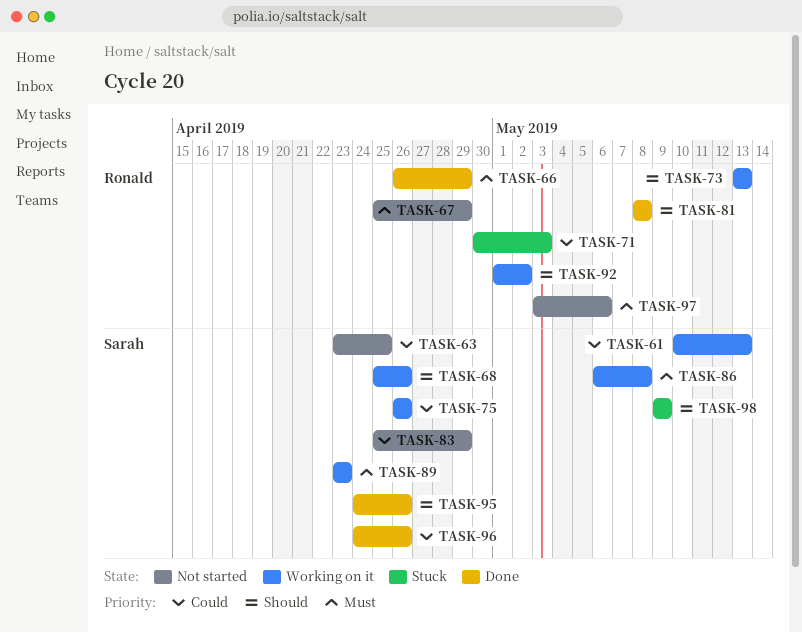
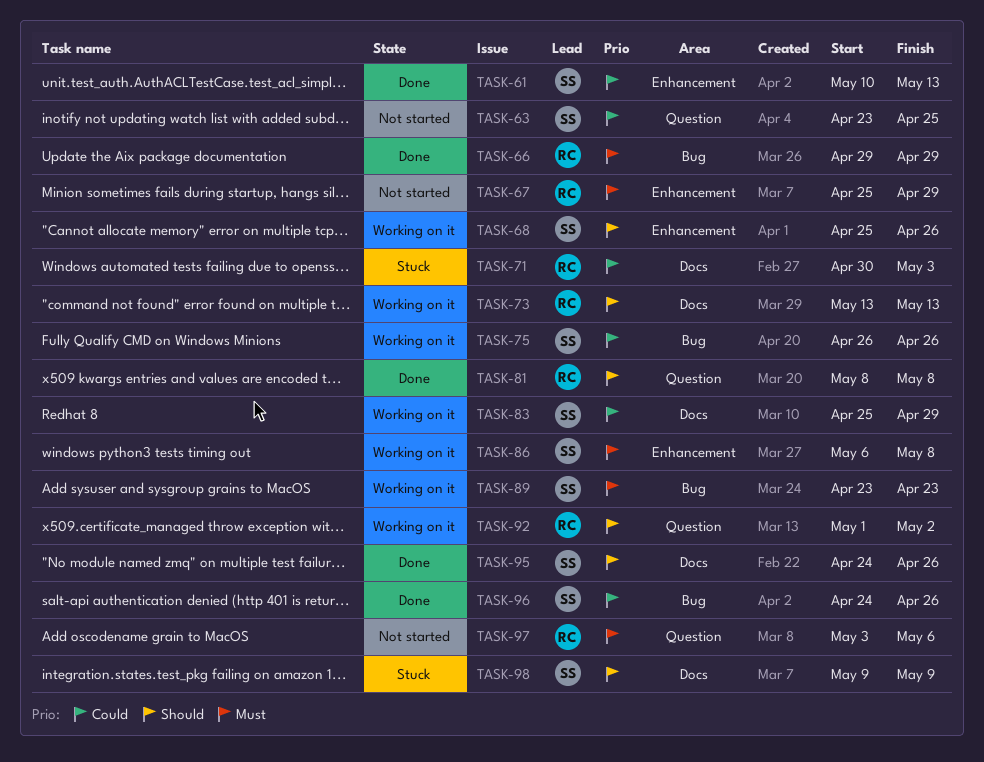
TASK-61, status: Working on it -> Done
TASK-66, start: Apr 26 -> Apr 29
TASK-83, status: Not started -> Working on it

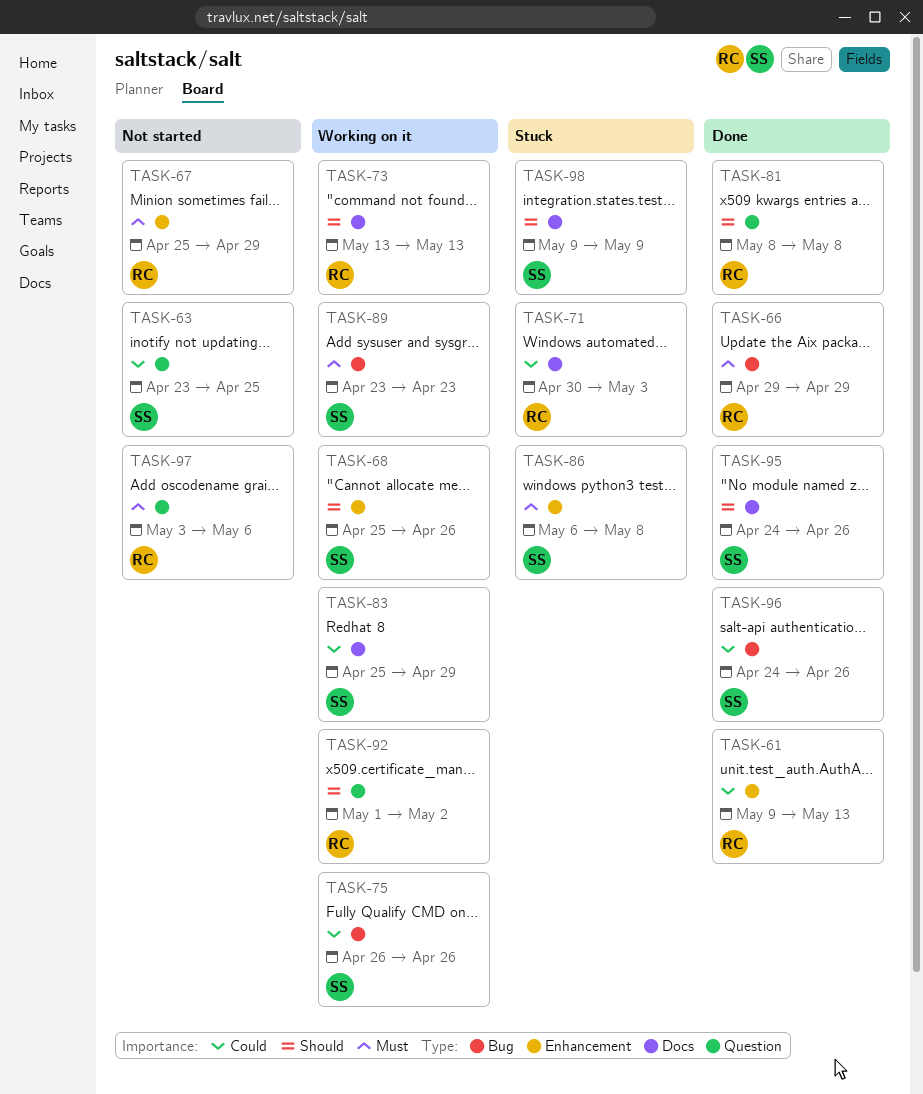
TASK-61, owner: SS -> RC
TASK-61, start: May 10 -> May 9
TASK-86, status: Working on it -> Stuck

